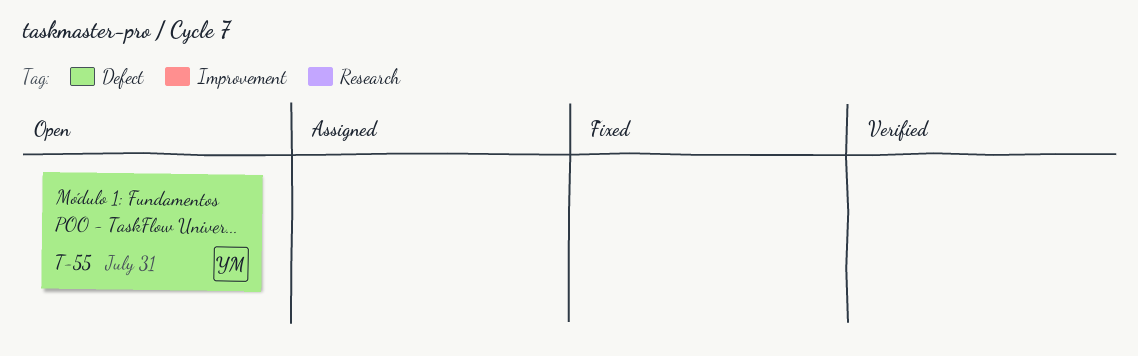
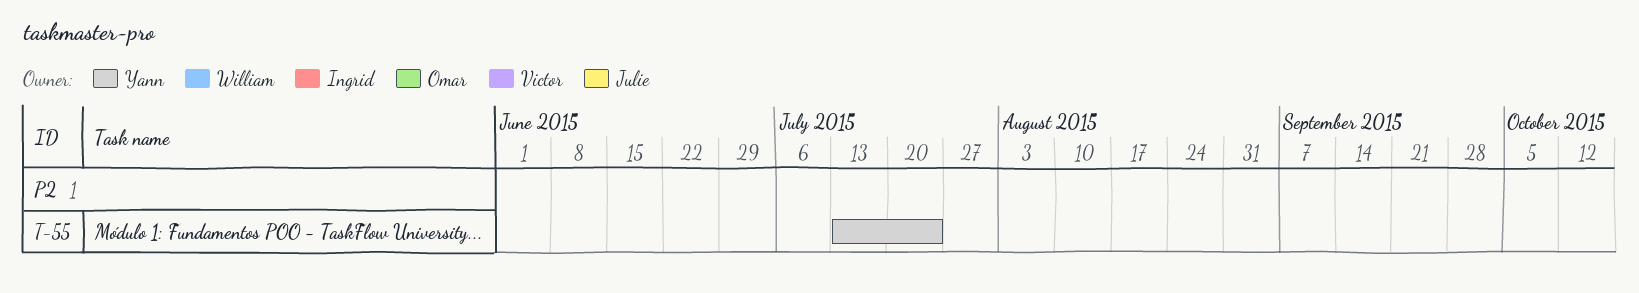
T-55, due: Jul 31 -> Jul 24

